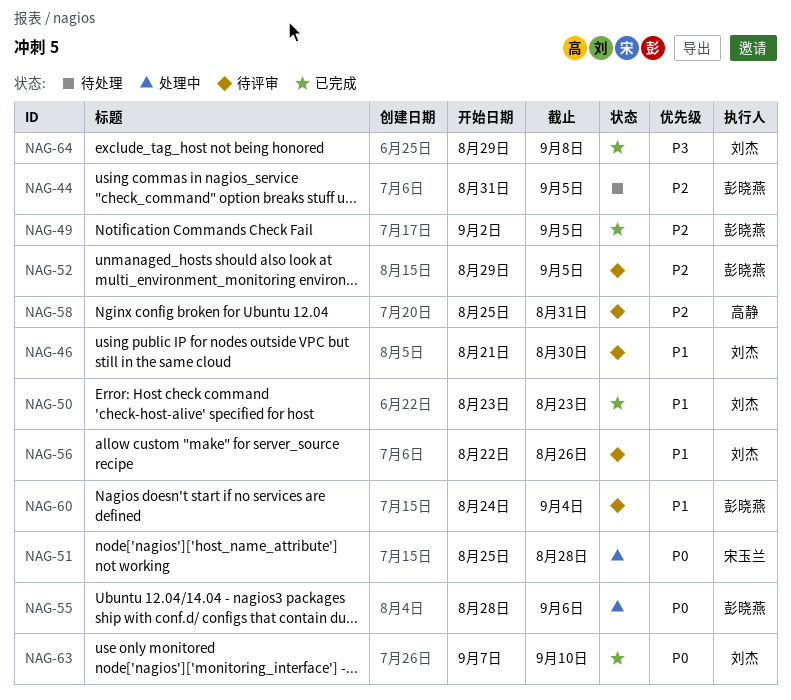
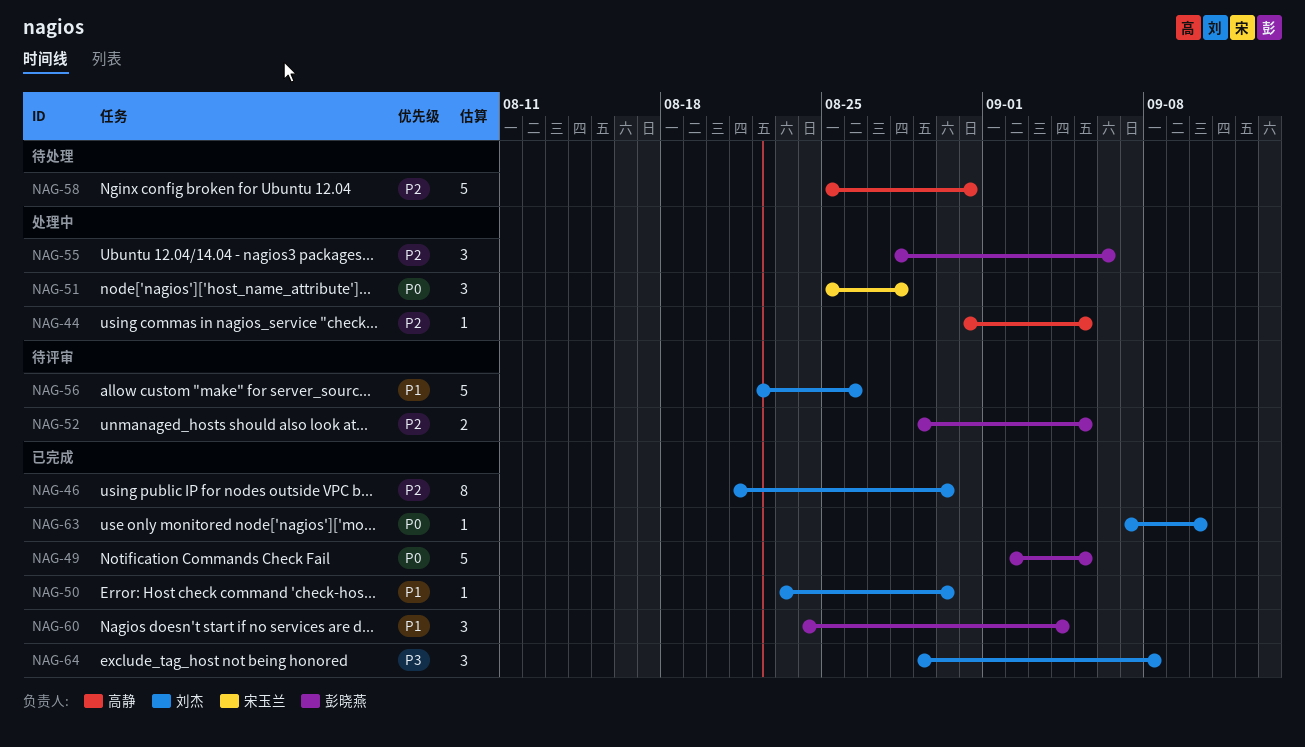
NAG-44, status: 待处理 -> 处理中
NAG-44, owner: 彭晓燕 -> 高静
NAG-46, status: 待评审 -> 已完成
NAG-46, priority: P1 -> P2
NAG-49, priority: P2 -> P0
NAG-50, due: Aug 23 -> Aug 30
NAG-55, priority: P0 -> P2
NAG-58, status: 待评审 -> 待处理
NAG-60, status: 待评审 -> 已完成

